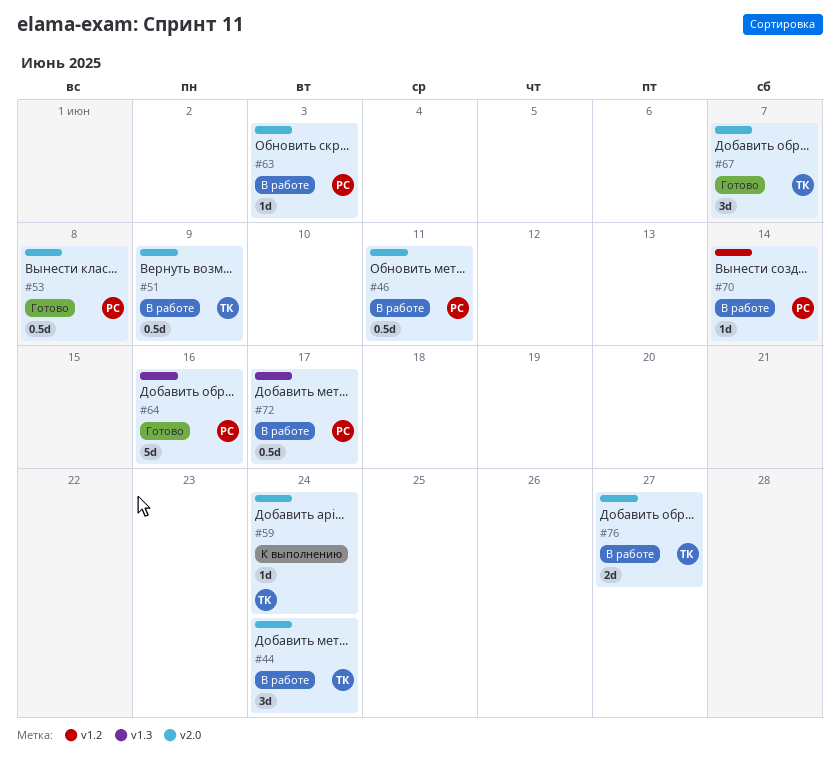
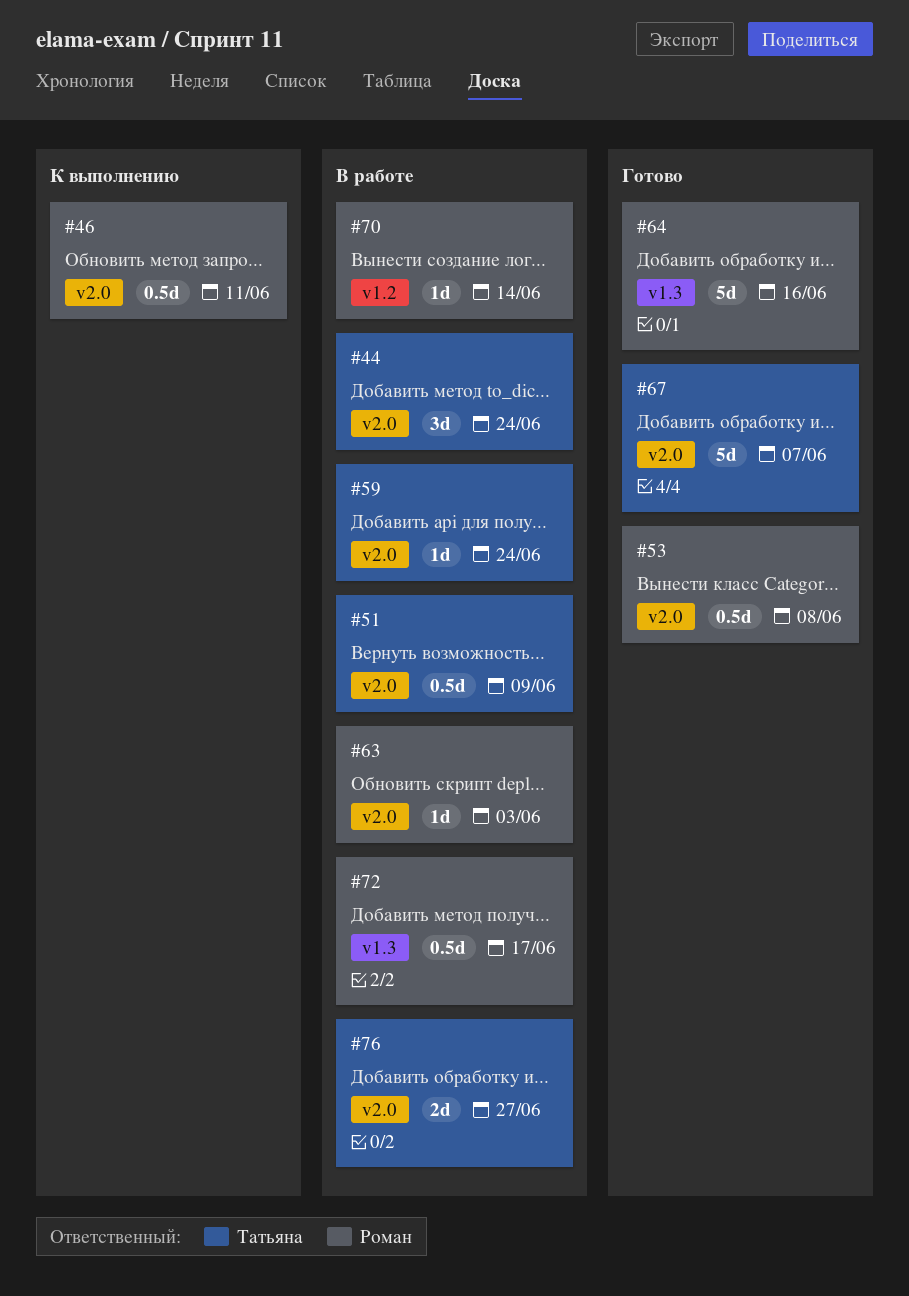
#46, status: В работе -> К выполнению
#59, status: К выполнению -> В работе
#67, estimate: 3d -> 5d

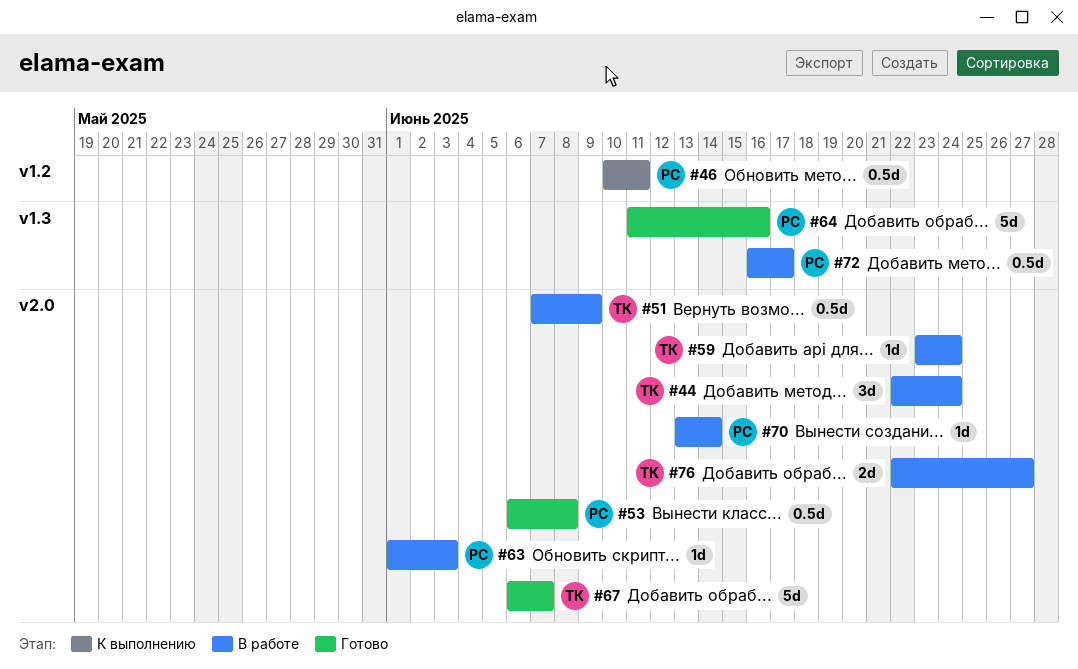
#46, label: v2.0 -> v1.2
#70, label: v1.2 -> v2.0

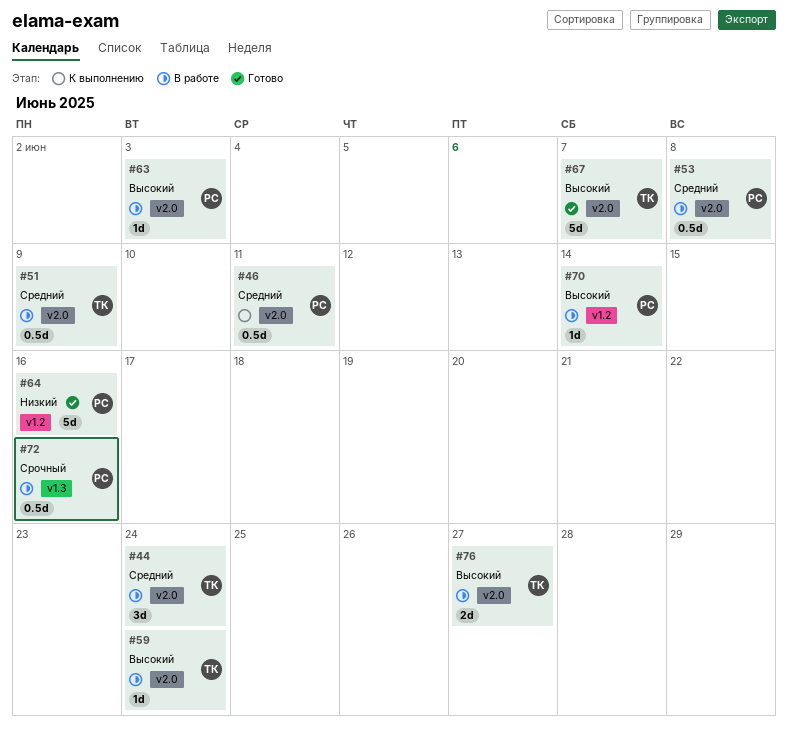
#46, label: v1.2 -> v2.0
#53, status: Готово -> В работе
#64, label: v1.3 -> v1.2
#70, label: v2.0 -> v1.2
#72, due: Jun 17 -> Jun 16

